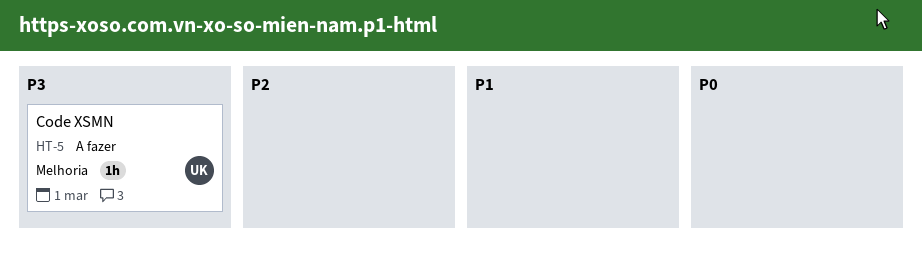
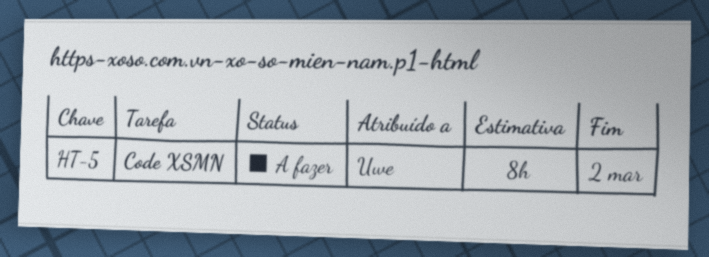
HT-5, estimate: 1h -> 8h
HT-5, due: Mar 1 -> Mar 2

